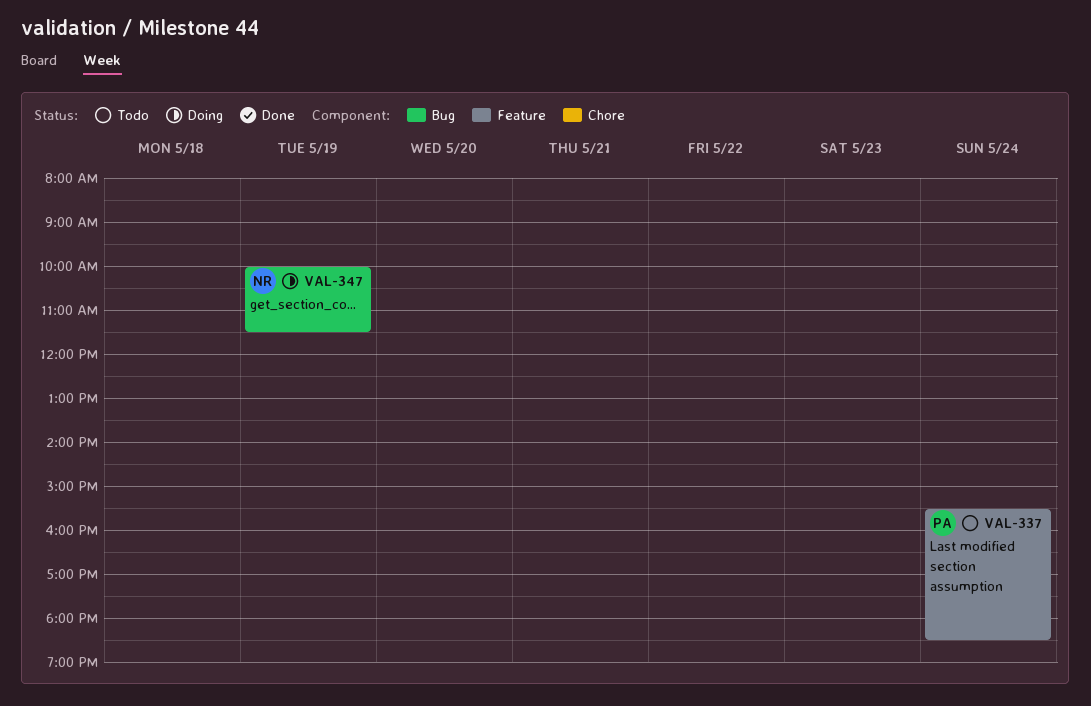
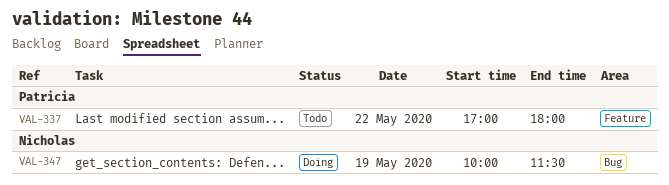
VAL-337, day: May 24 -> May 22
VAL-337, begins: 15:30 -> 17:00
VAL-337, ends: 18:30 -> 18:00

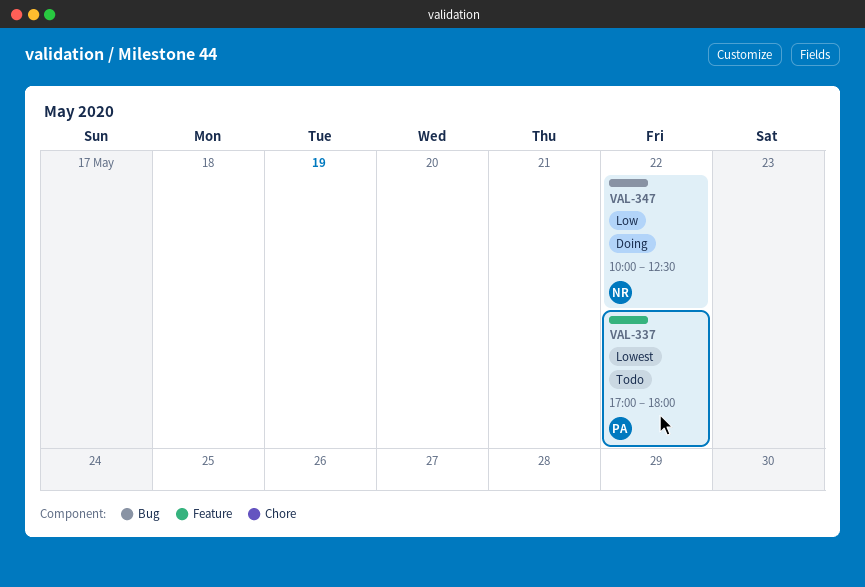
VAL-347, day: May 19 -> May 22
VAL-347, ends: 11:30 -> 12:30

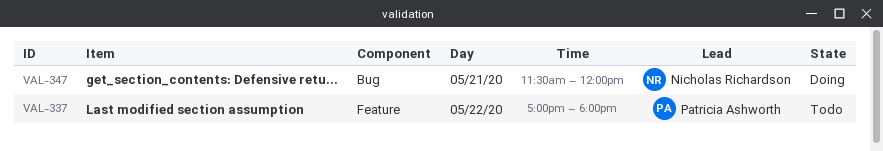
VAL-347, day: May 22 -> May 21
VAL-347, begins: 10:00 -> 11:30
VAL-347, ends: 12:30 -> 12:00

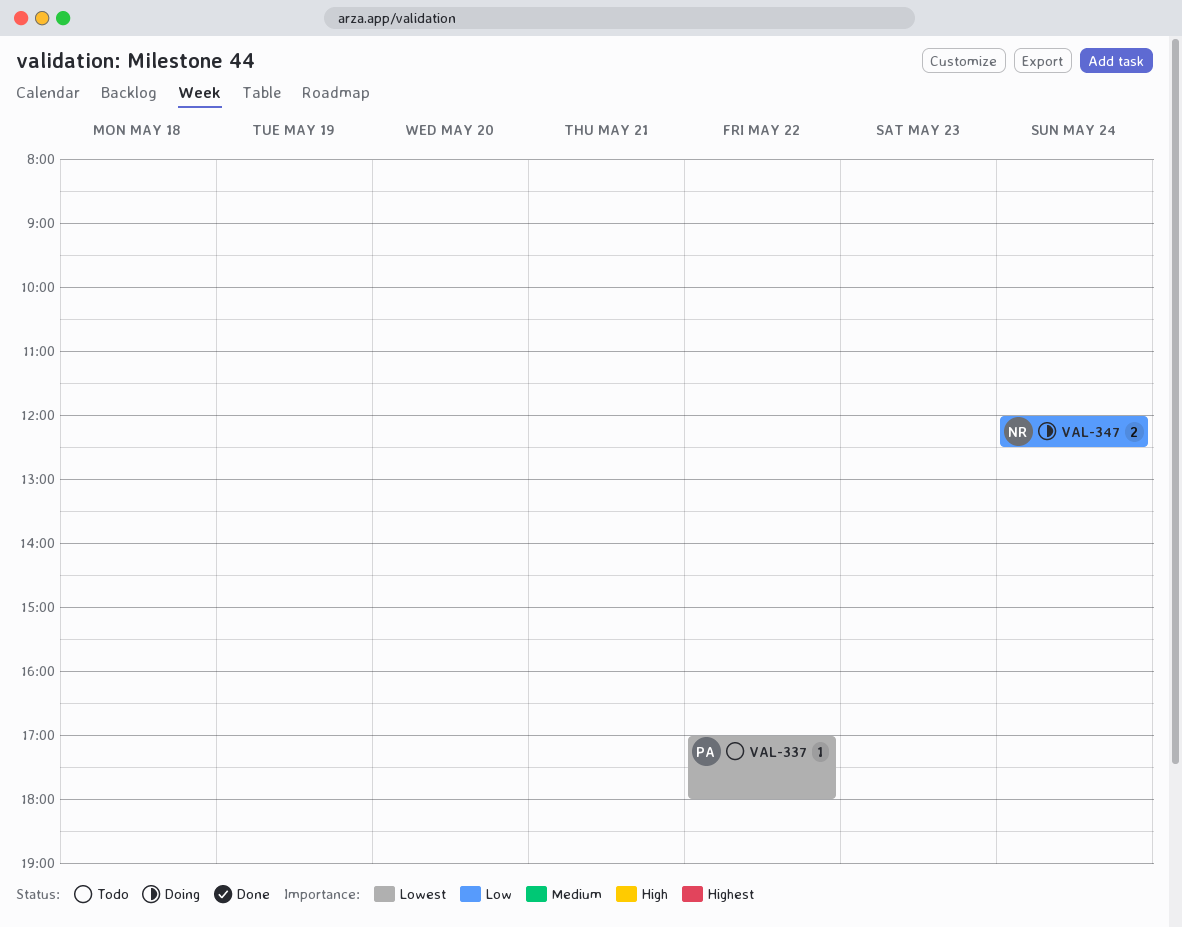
VAL-347, day: May 21 -> May 24
VAL-347, begins: 11:30 -> 12:00
VAL-347, ends: 12:00 -> 12:30

